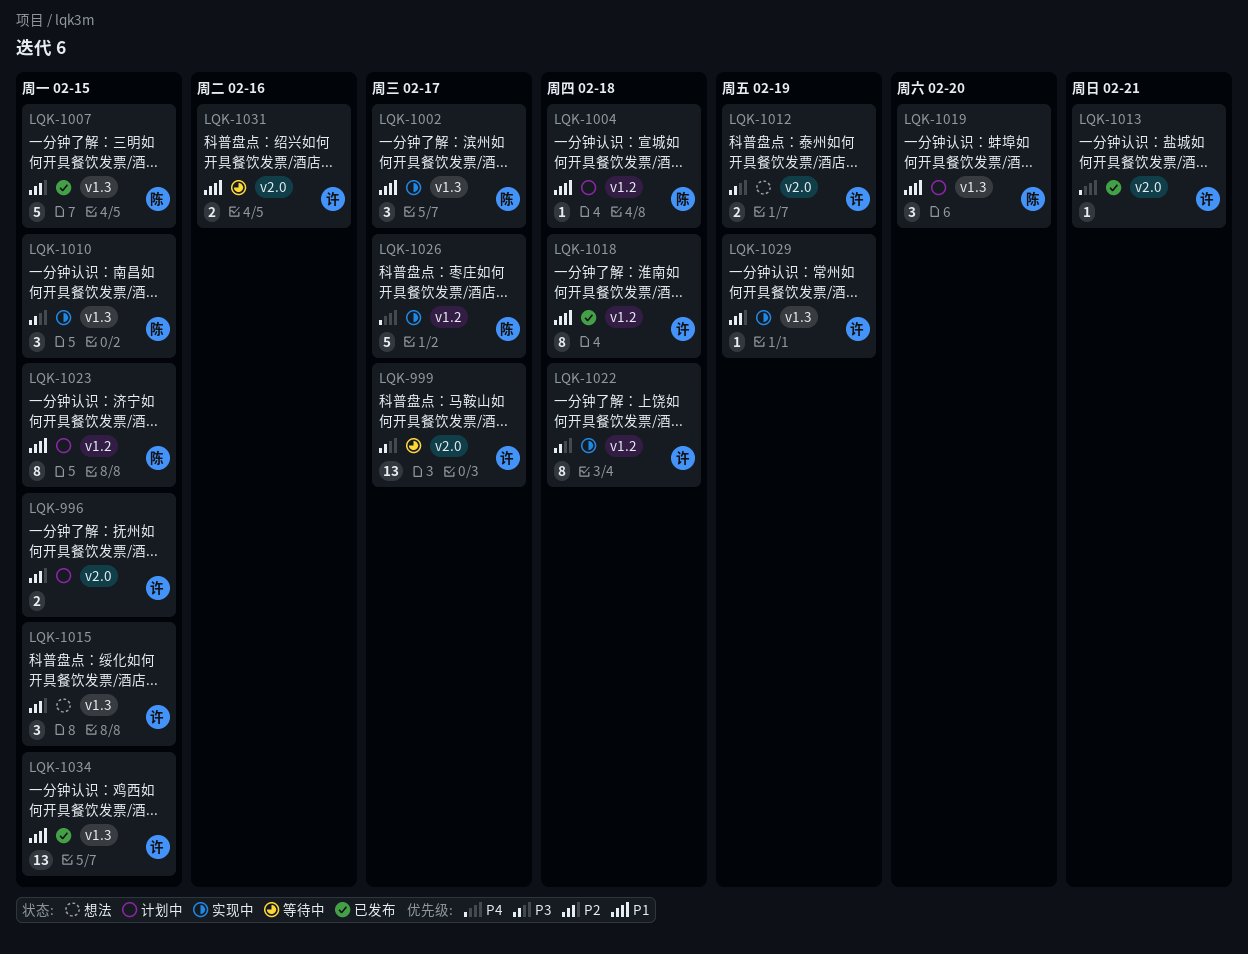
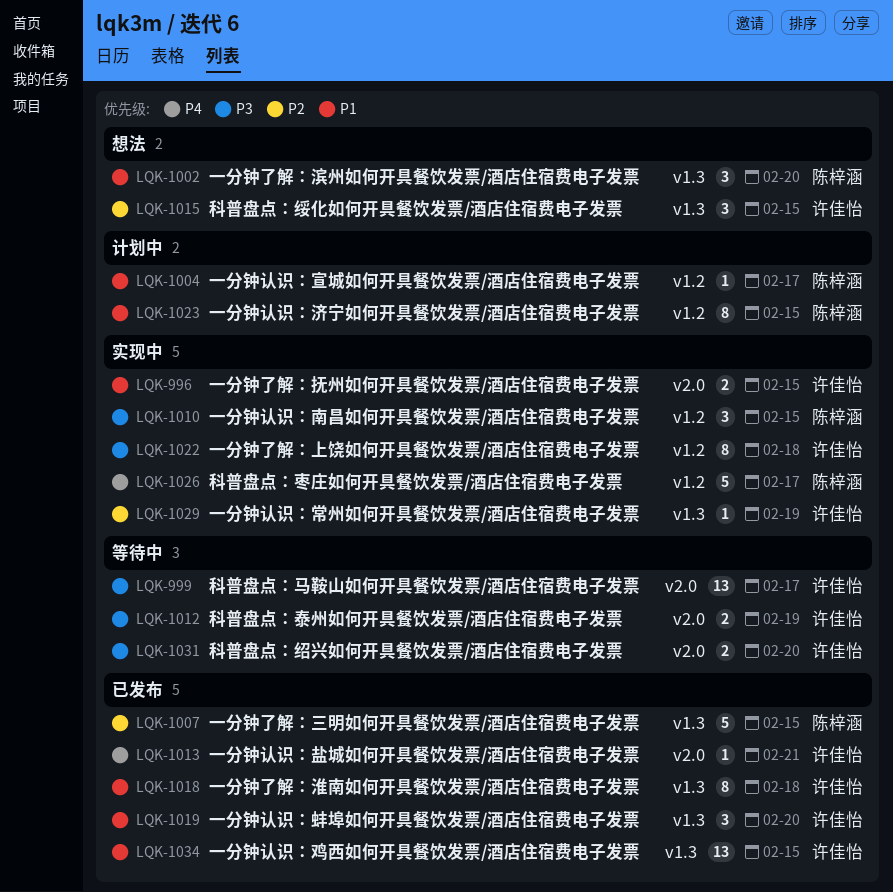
LQK-996, status: 计划中 -> 实现中
LQK-996, priority: P2 -> P1
LQK-1002, status: 实现中 -> 想法
LQK-1002, due: Feb 17 -> Feb 20
LQK-1004, due: Feb 18 -> Feb 17
LQK-1010, label: v1.3 -> v1.2
LQK-1012, status: 想法 -> 等待中
LQK-1018, label: v1.2 -> v1.3
LQK-1019, status: 计划中 -> 已发布
LQK-1019, owner: 陈梓涵 -> 许佳怡
LQK-1031, priority: P1 -> P3
LQK-1031, due: Feb 16 -> Feb 20

